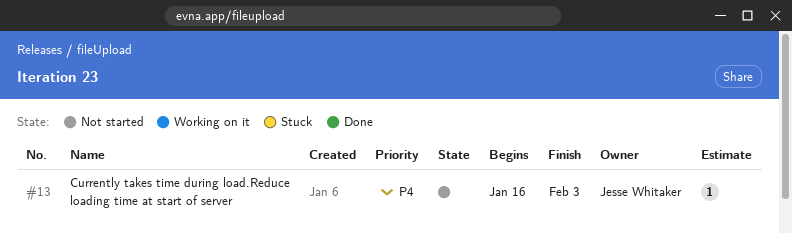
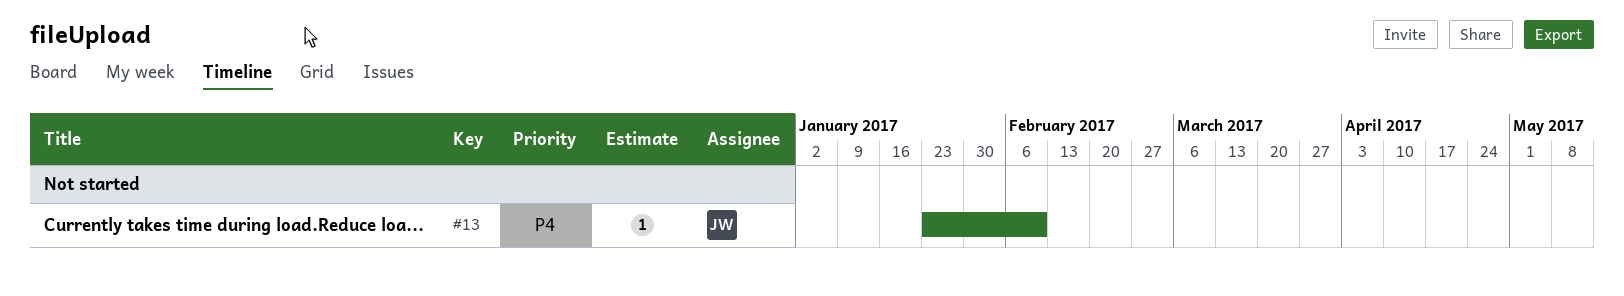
#13, start: Jan 16 -> Jan 23
#13, due: Feb 3 -> Feb 10

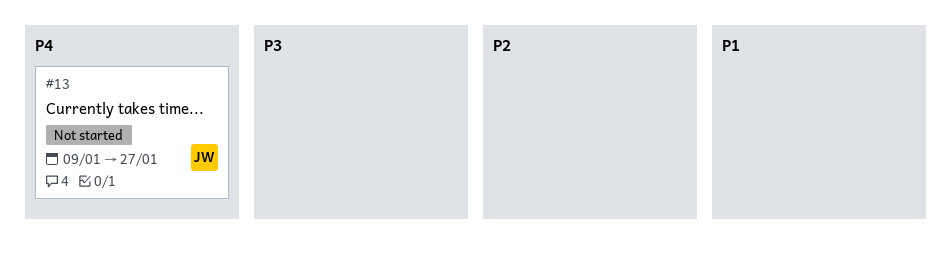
#13, start: Jan 23 -> Jan 9
#13, due: Feb 10 -> Jan 27

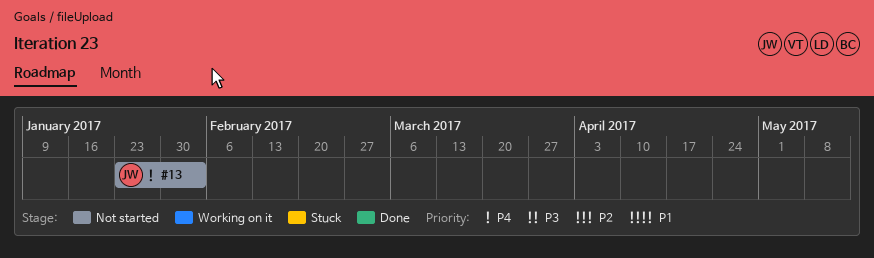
#13, start: Jan 9 -> Jan 23
#13, due: Jan 27 -> Feb 3

